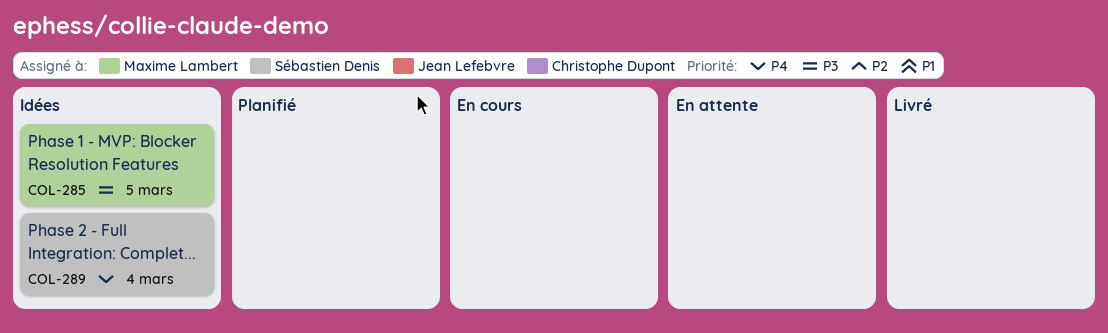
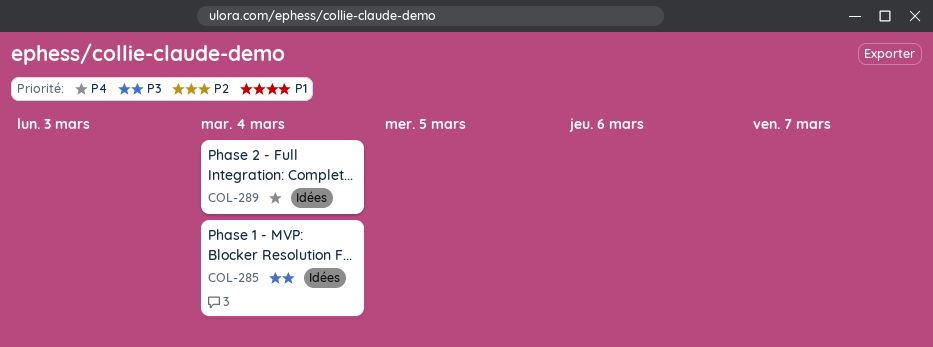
COL-285, due: Mar 5 -> Mar 4

